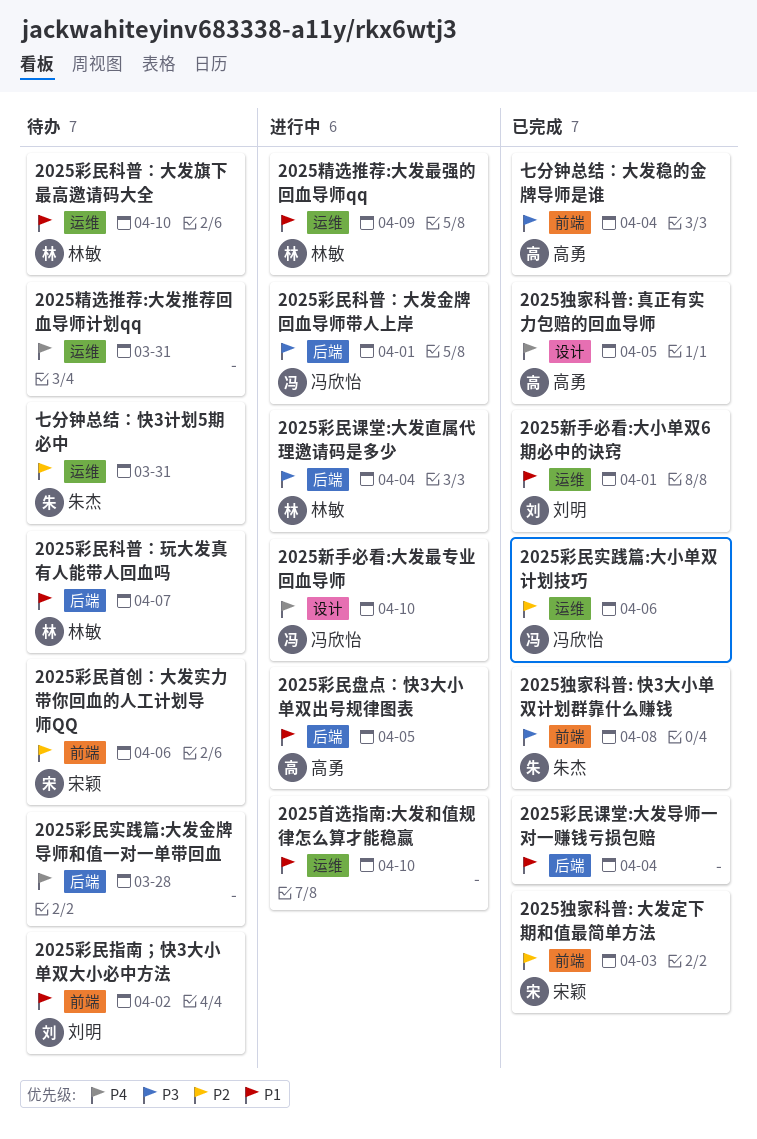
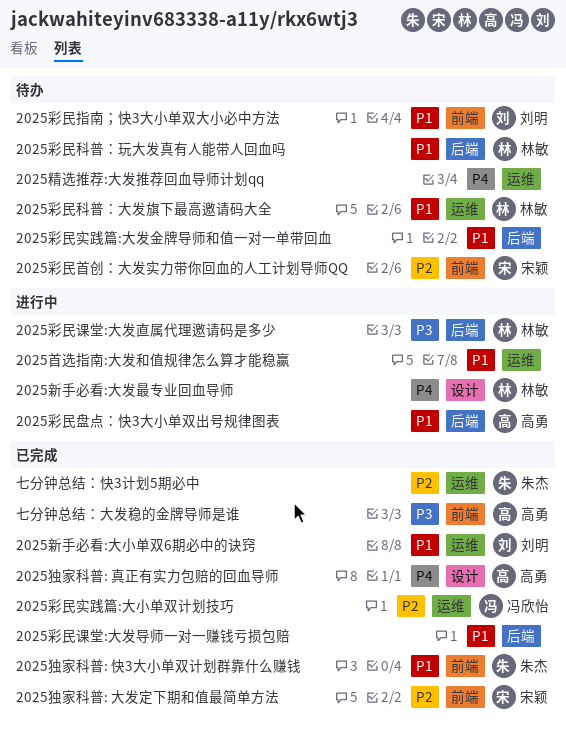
2025彩民实践篇:大发金牌导师和值一对一单带回血, priority: P4 -> P1
2025彩民科普：大发金牌回血导师带人上岸: present -> none
2025新手必看:大发最专业回血导师, owner: 冯欣怡 -> 林敏
2025独家科普: 快3大小单双计划群靠什么赚钱, priority: P3 -> P1
2025精选推荐:大发最强的回血导师qq: present -> none
七分钟总结：快3计划5期必中, status: 待办 -> 已完成

